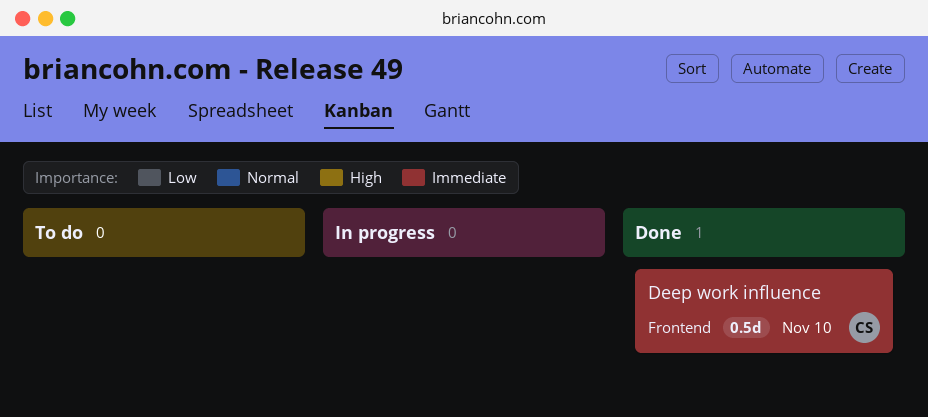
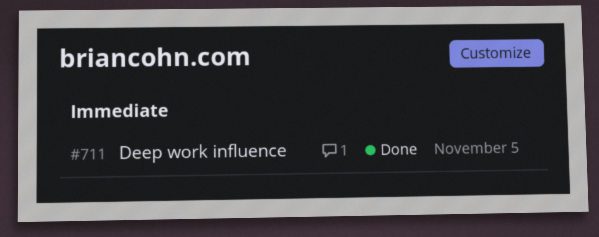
Deep work influence, due: Nov 10 -> Nov 5

